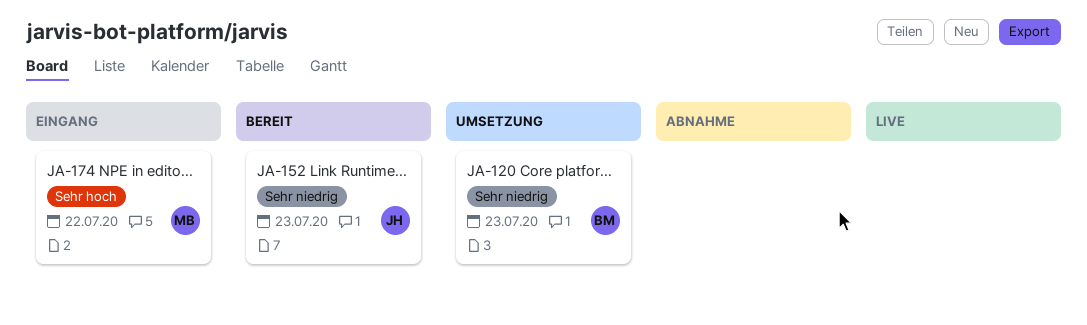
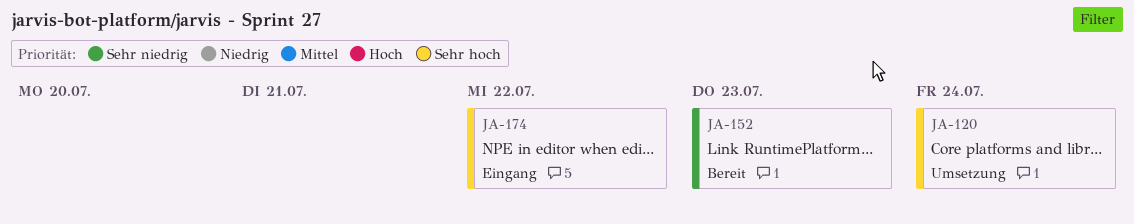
JA-120, priority: Sehr niedrig -> Sehr hoch
JA-120, due: Jul 23 -> Jul 24

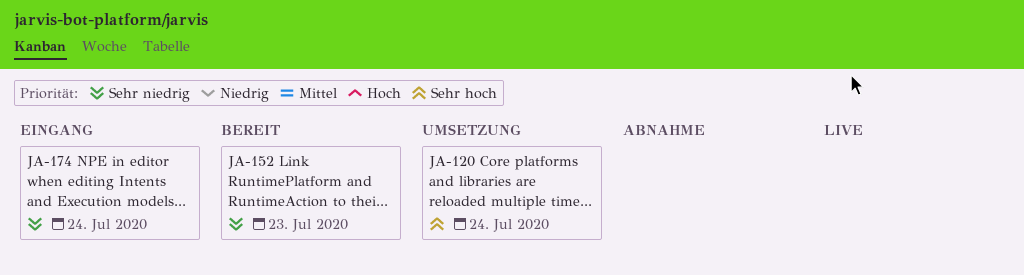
JA-174, priority: Sehr hoch -> Sehr niedrig
JA-174, due: Jul 22 -> Jul 24

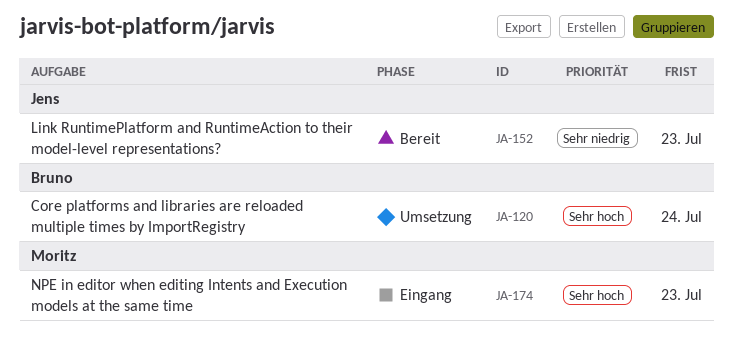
JA-174, priority: Sehr niedrig -> Sehr hoch
JA-174, due: Jul 24 -> Jul 23

